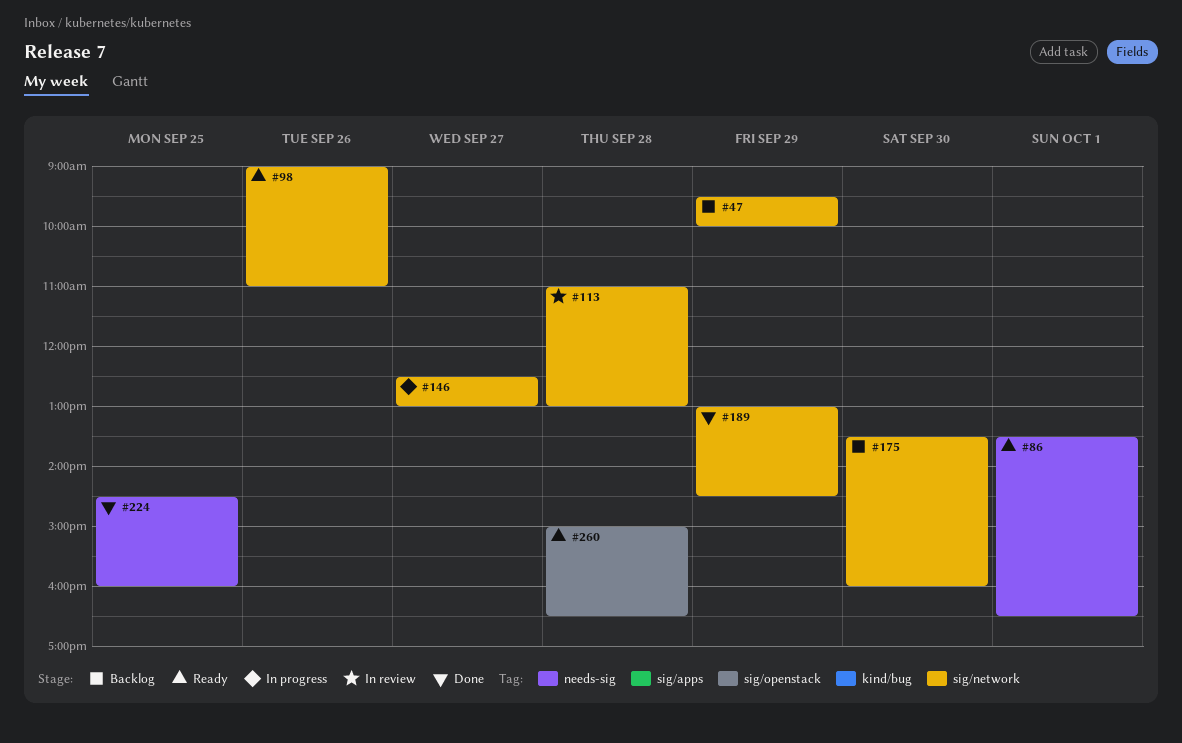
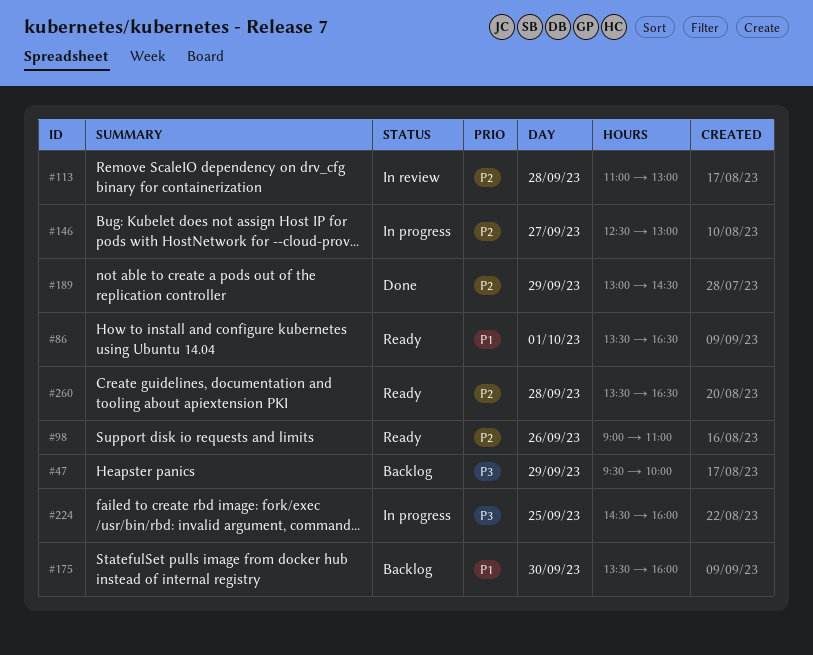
#224, status: Done -> In progress
#260, begins: 15:00 -> 13:30

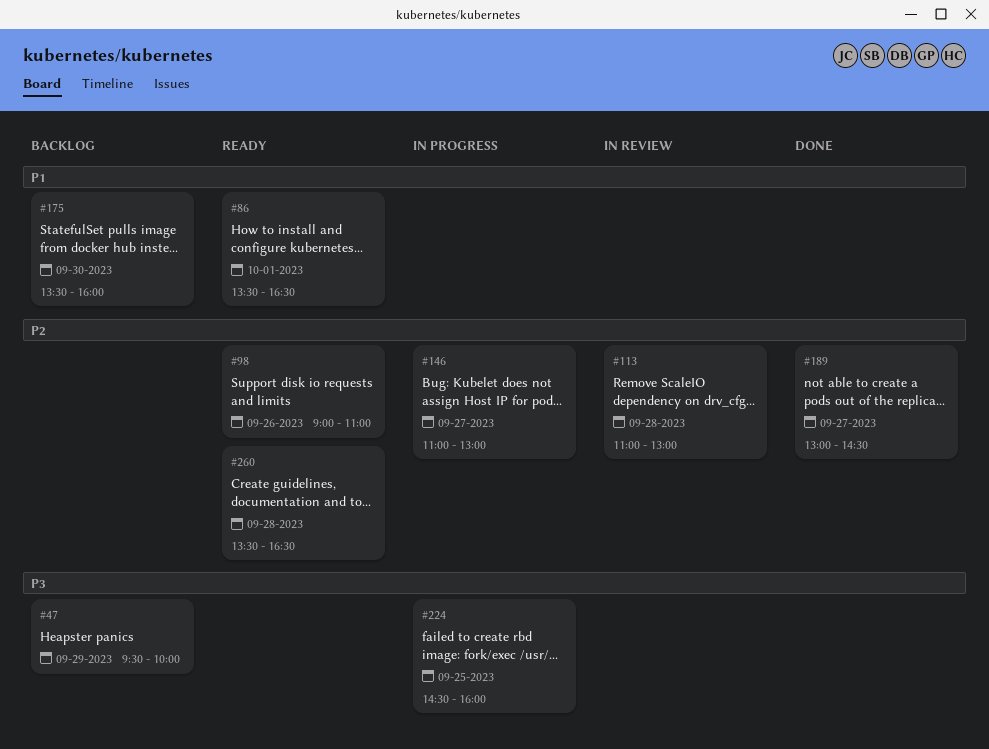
#146, begins: 12:30 -> 11:00
#189, day: Sep 29 -> Sep 27

